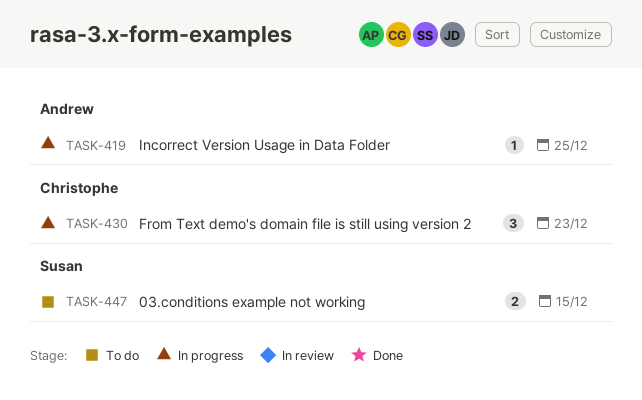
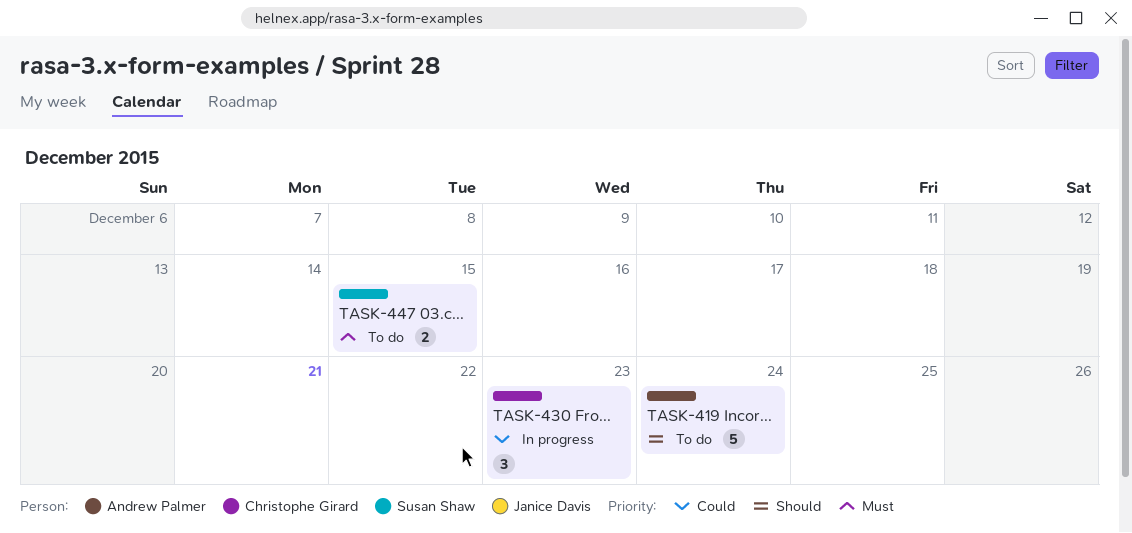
TASK-419, status: In progress -> To do
TASK-419, estimate: 1 -> 5
TASK-419, due: Dec 25 -> Dec 24

